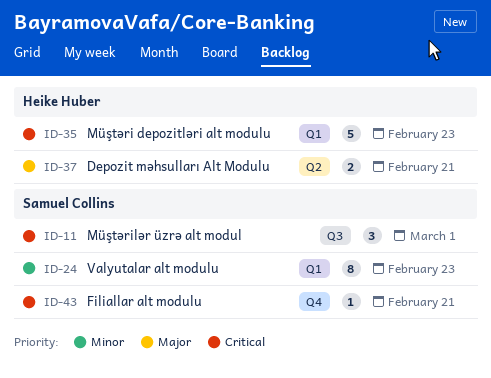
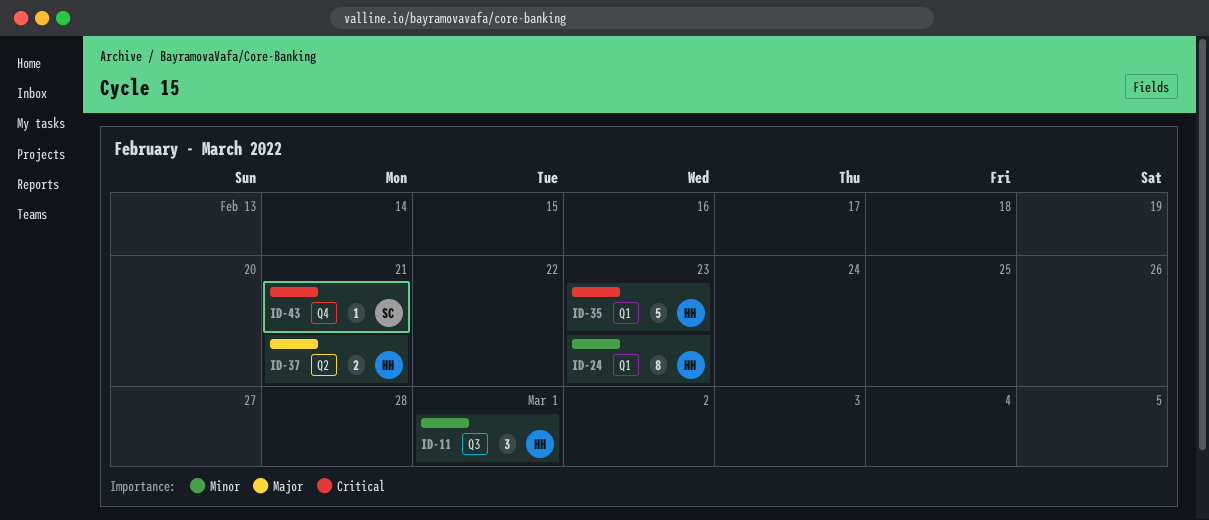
ID-11, owner: Samuel Collins -> Heike Huber
ID-11, priority: Critical -> Minor
ID-24, owner: Samuel Collins -> Heike Huber

